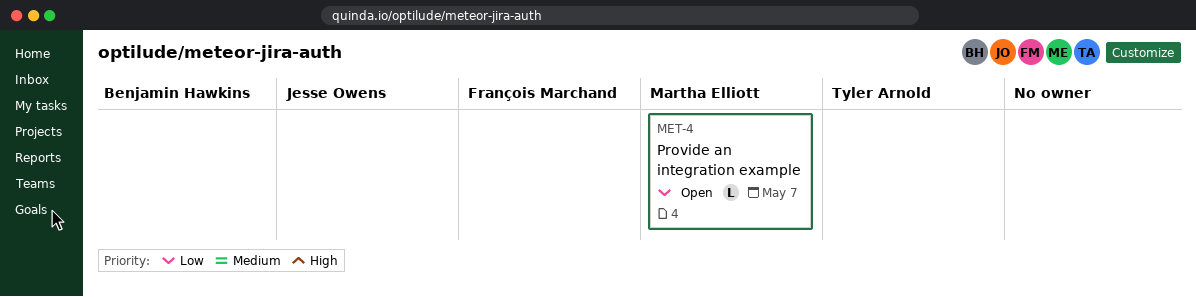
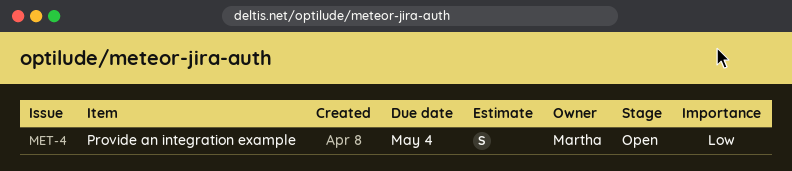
MET-4, estimate: L -> S
MET-4, due: May 7 -> May 4

